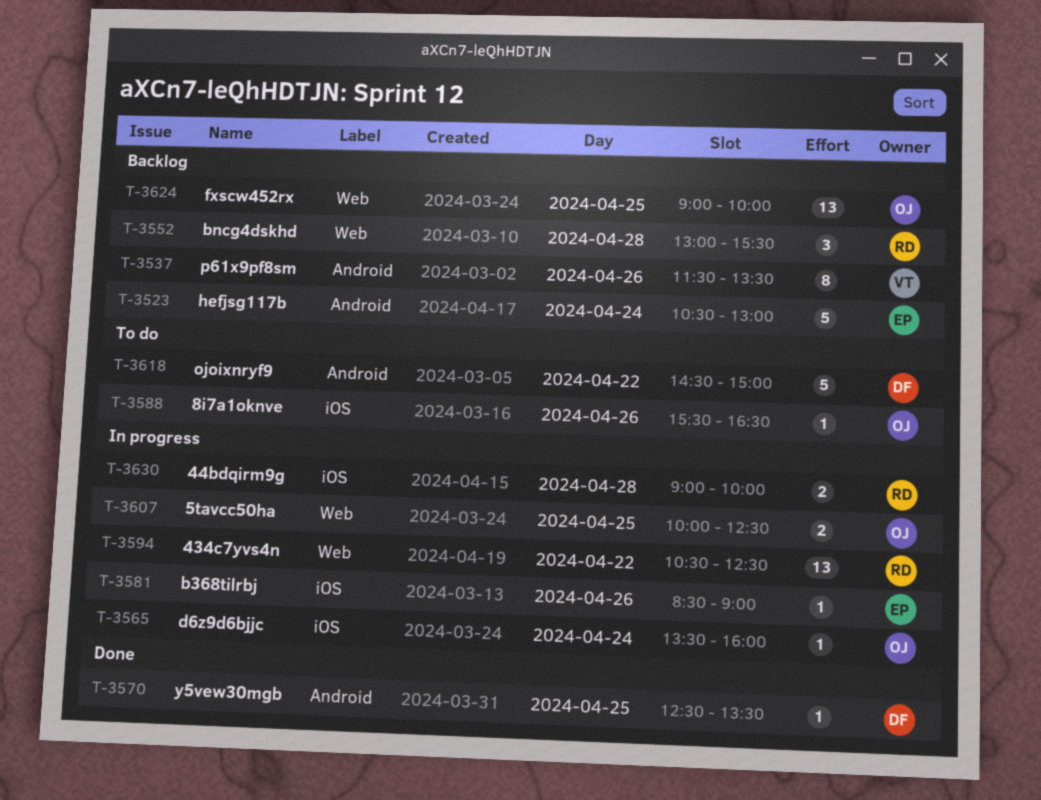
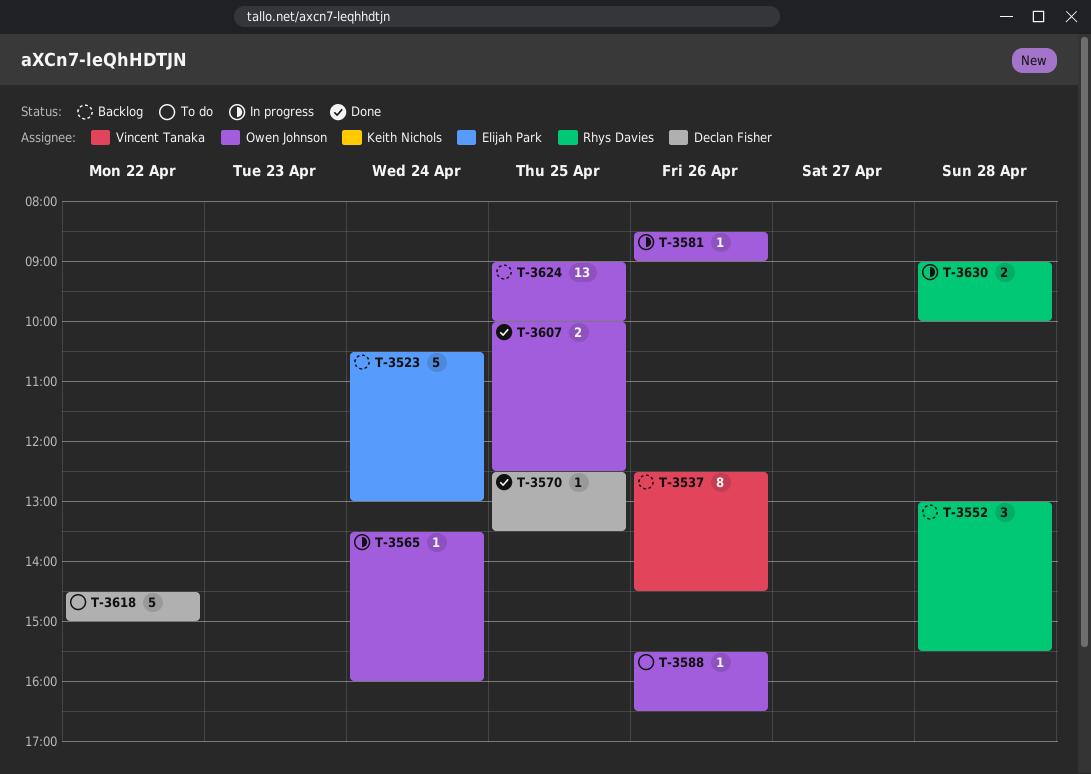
T-3537, begins: 11:30 -> 12:30
T-3537, ends: 13:30 -> 14:30
T-3581, owner: Elijah Park -> Owen Johnson
T-3594: present -> none
T-3607, status: In progress -> Done

